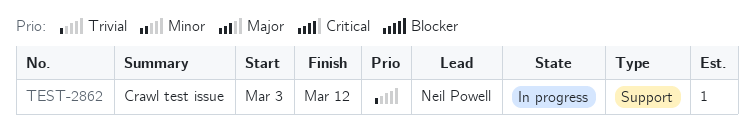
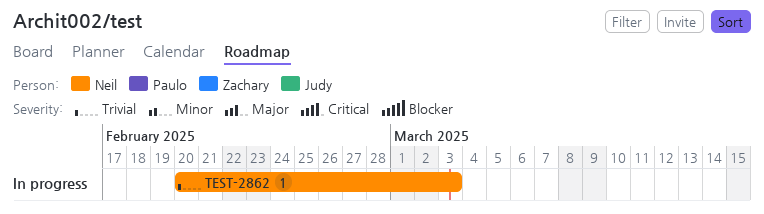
TEST-2862, start: Mar 3 -> Feb 20
TEST-2862, due: Mar 12 -> Mar 3

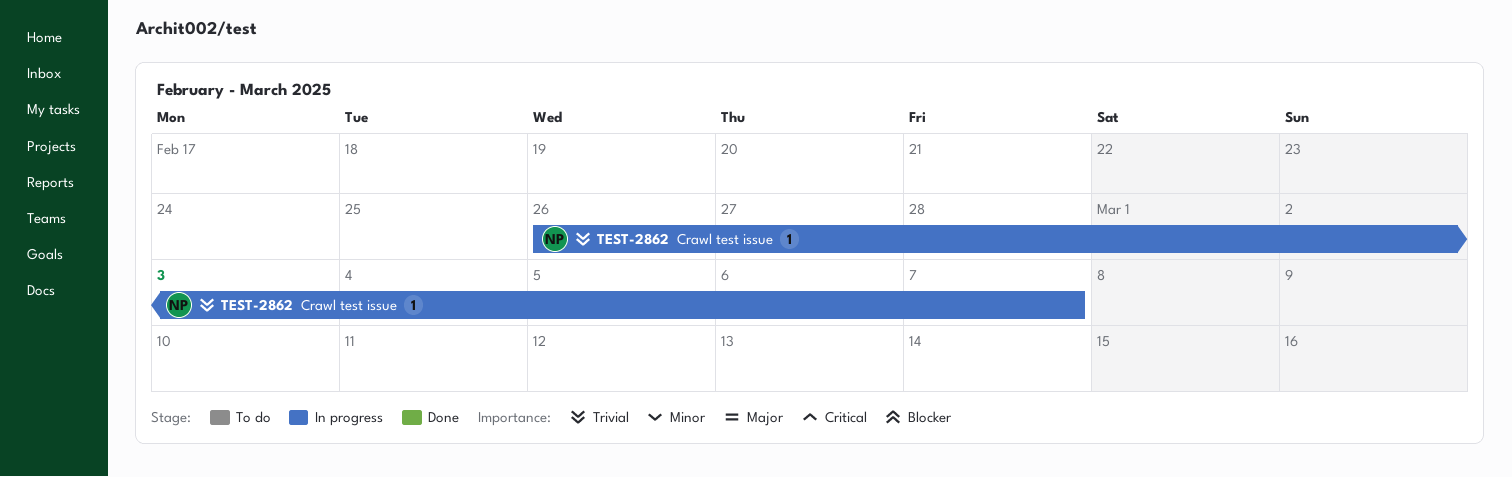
TEST-2862, start: Feb 20 -> Feb 26
TEST-2862, due: Mar 3 -> Mar 7

